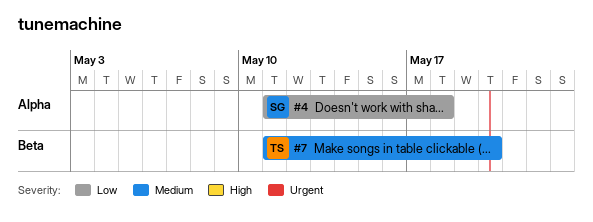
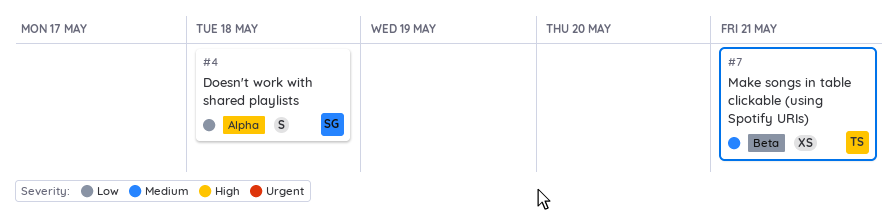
#7, due: May 20 -> May 21

